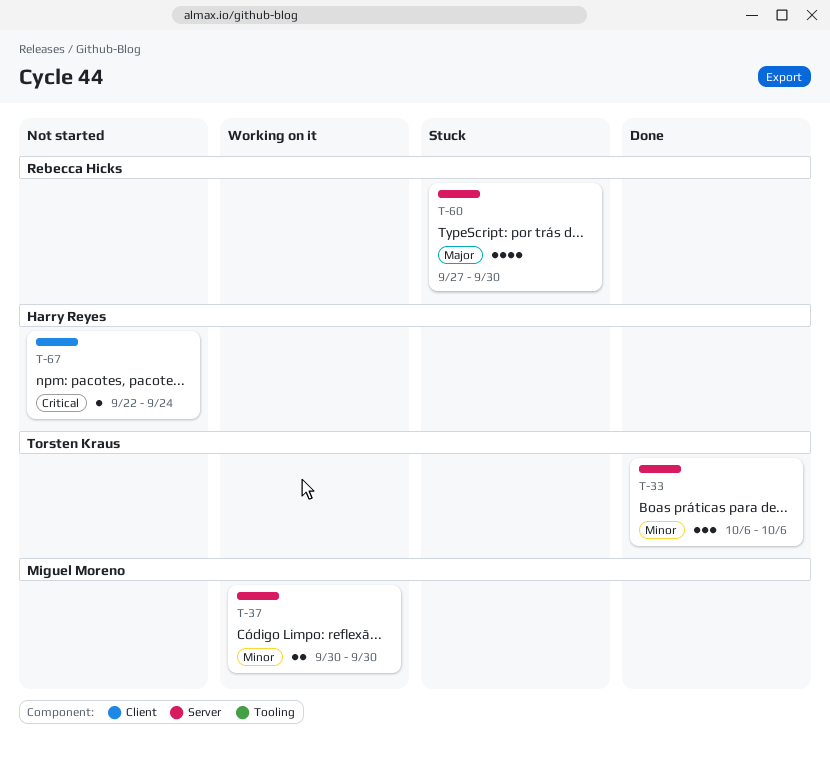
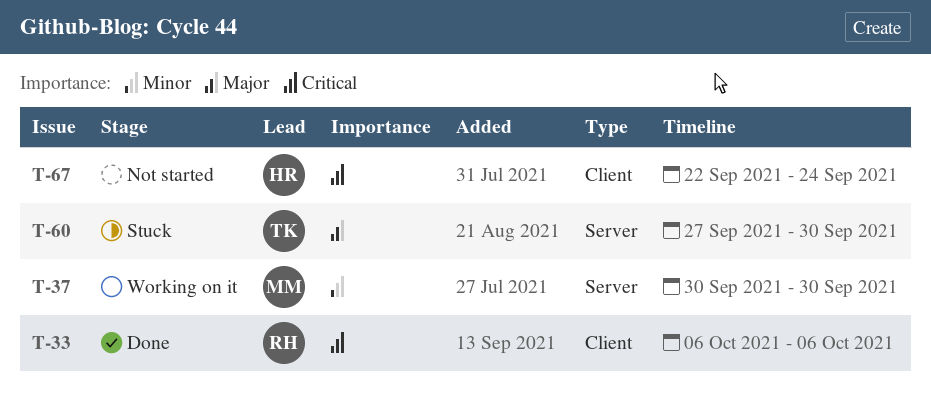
T-33, owner: Torsten Kraus -> Rebecca Hicks
T-33, priority: Minor -> Critical
T-33, label: Server -> Client
T-60, owner: Rebecca Hicks -> Torsten Kraus

